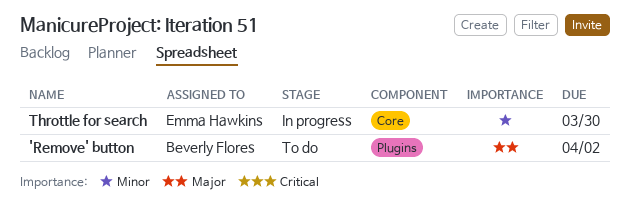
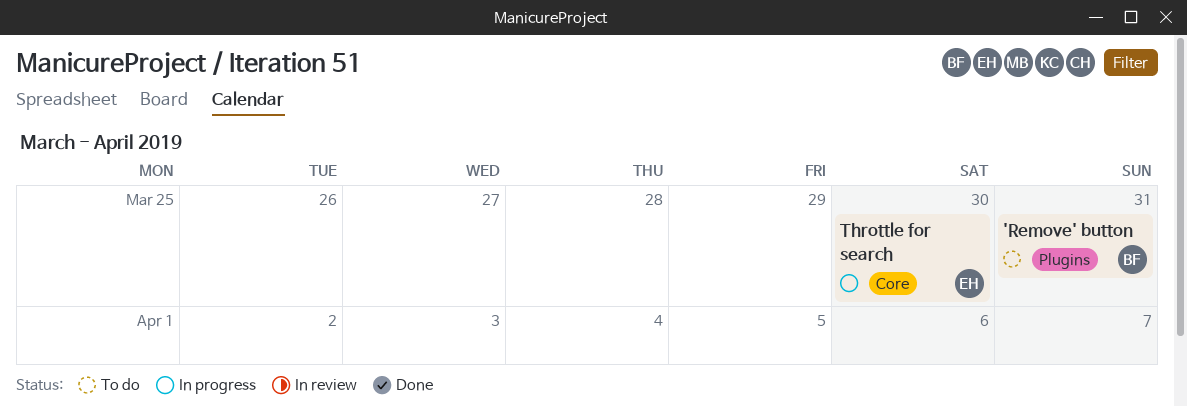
'Remove' button, due: Apr 2 -> Mar 31

